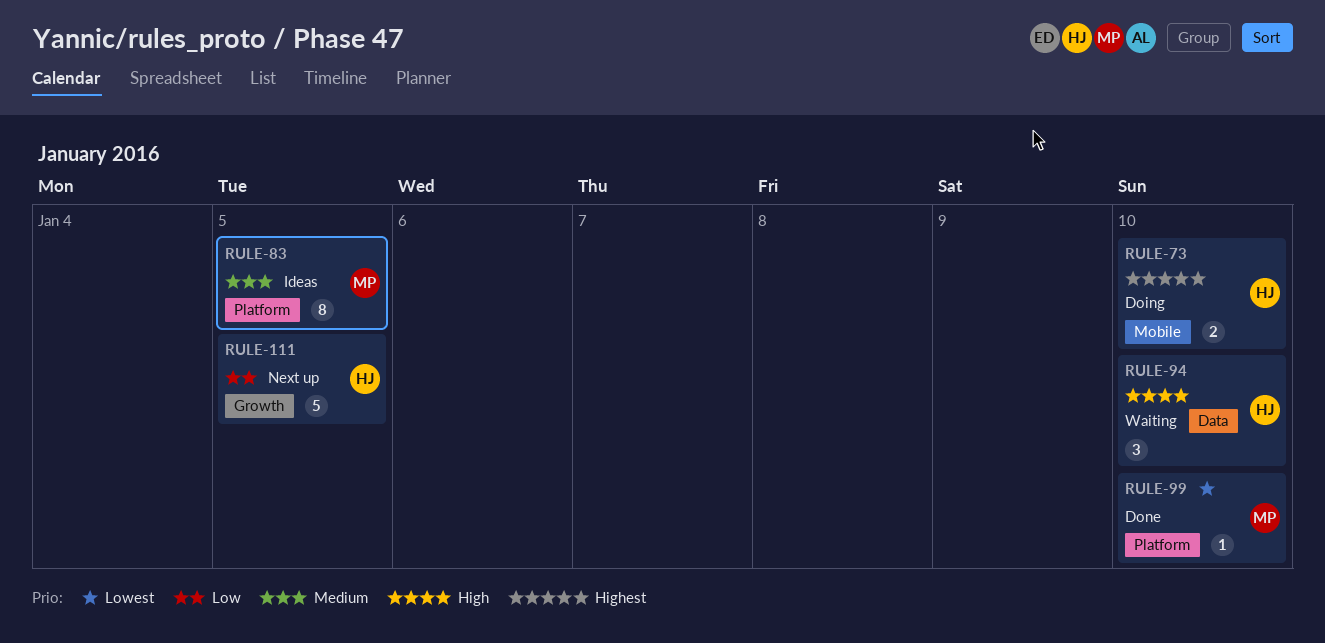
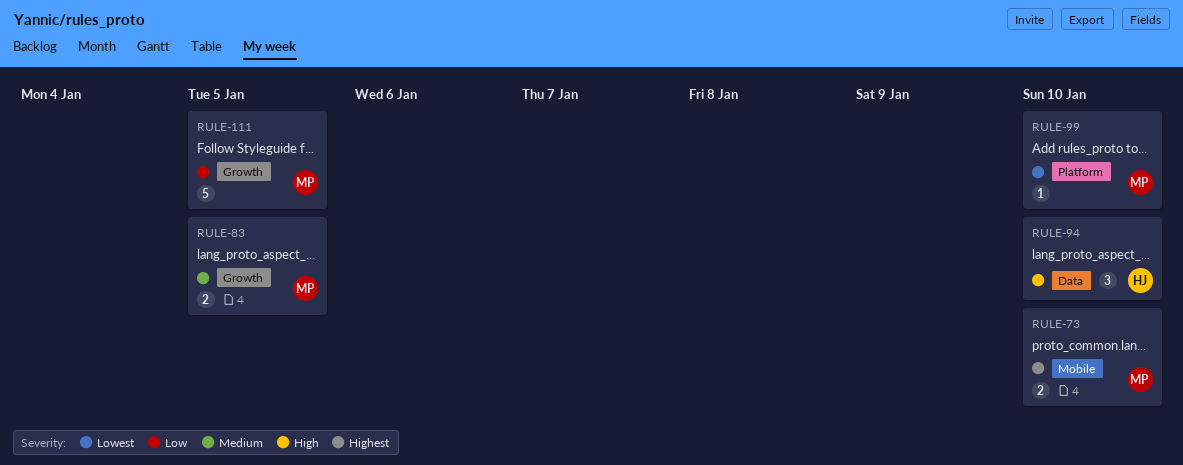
RULE-73, owner: HJ -> MP
RULE-83, label: Platform -> Growth
RULE-83, estimate: 8 -> 2
RULE-111, owner: HJ -> MP

